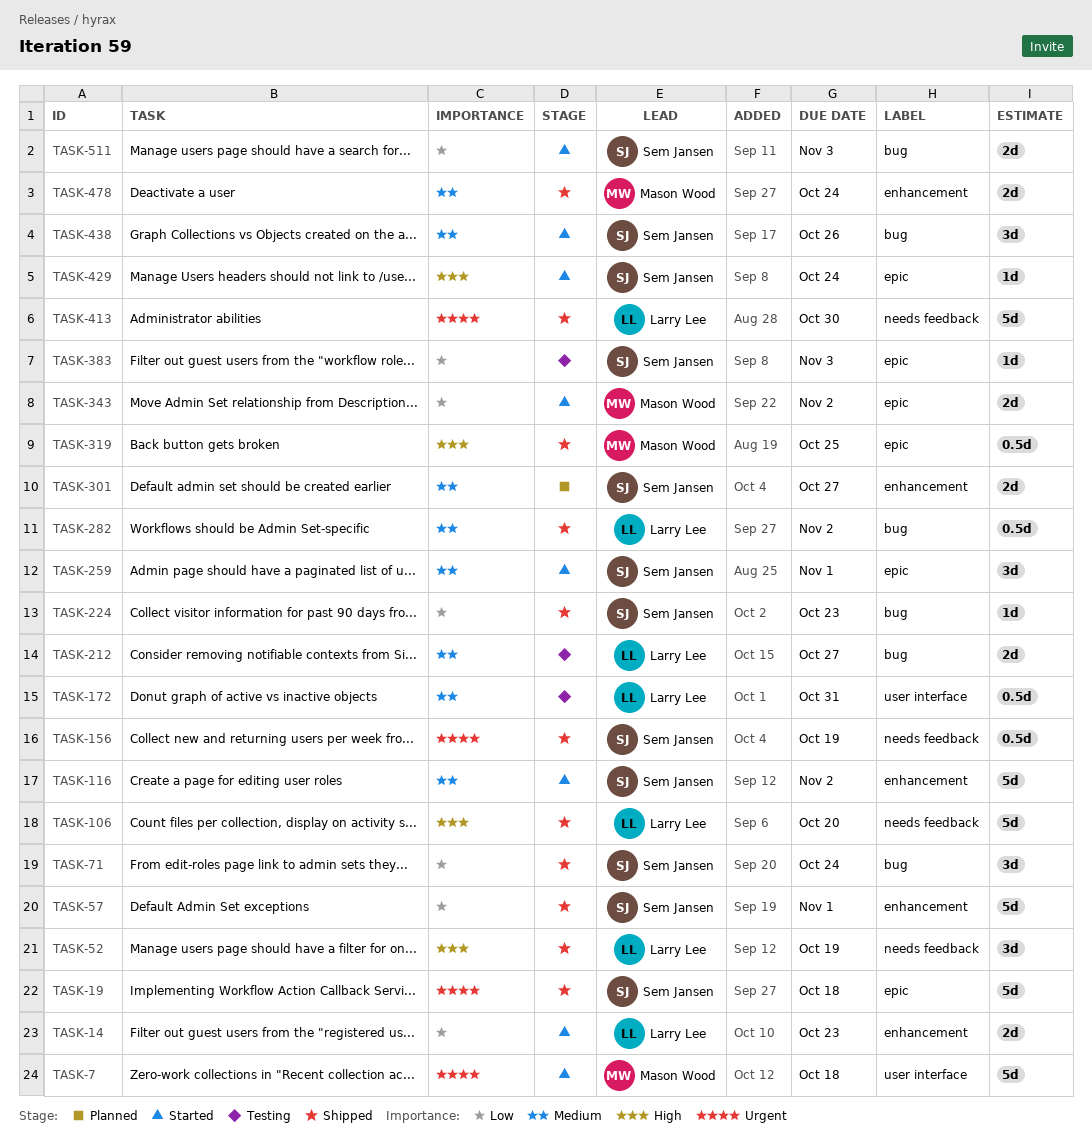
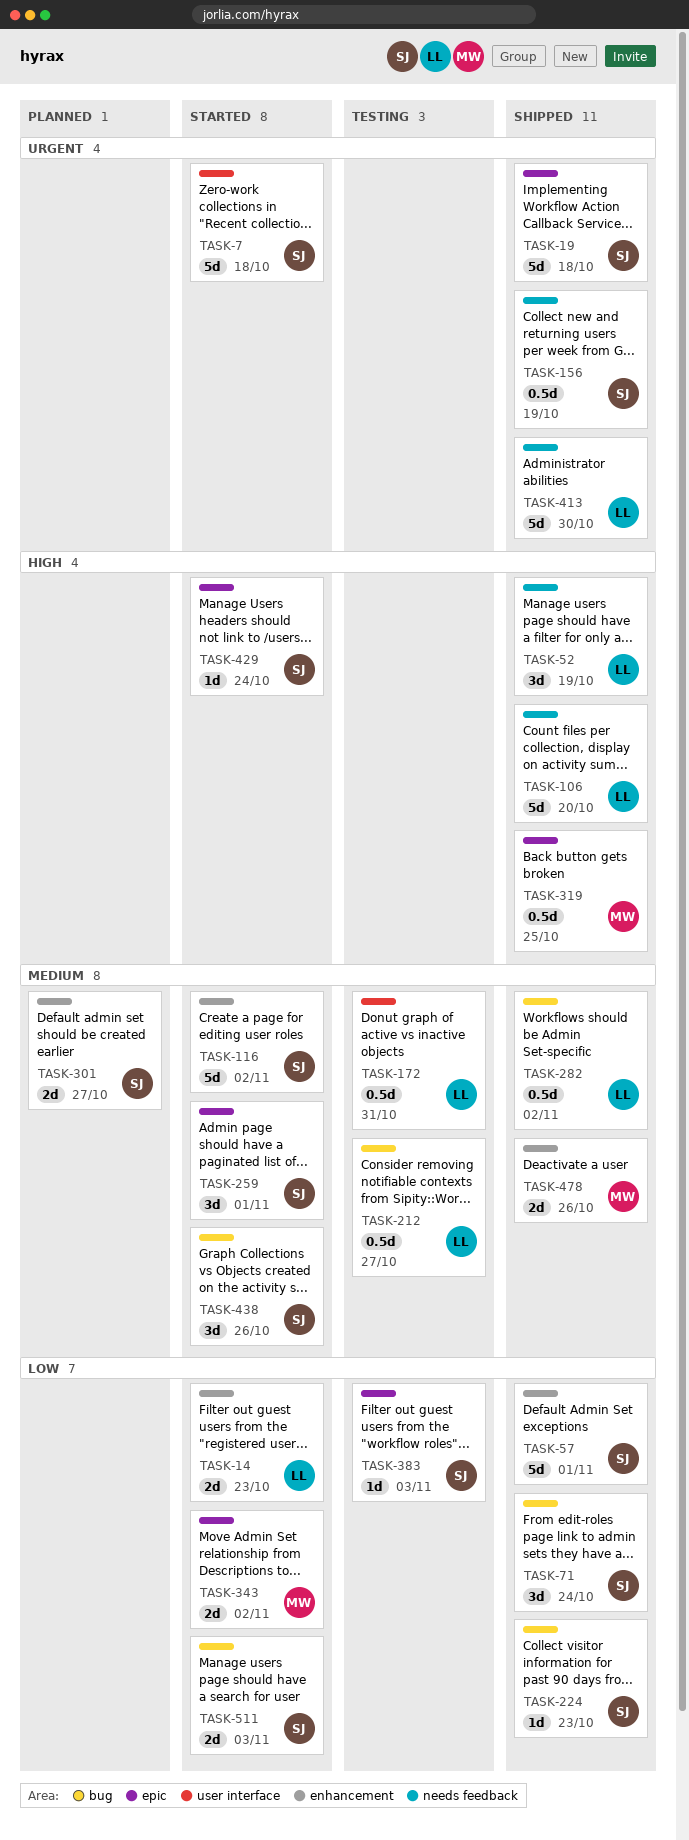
TASK-7, owner: Mason Wood -> Sem Jansen
TASK-212, estimate: 2d -> 0.5d
TASK-478, due: Oct 24 -> Oct 26

